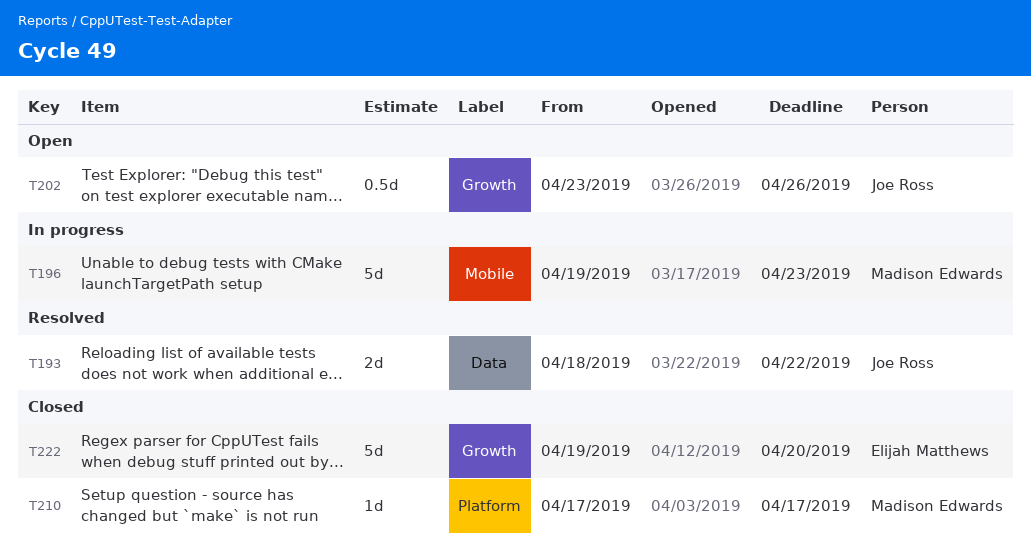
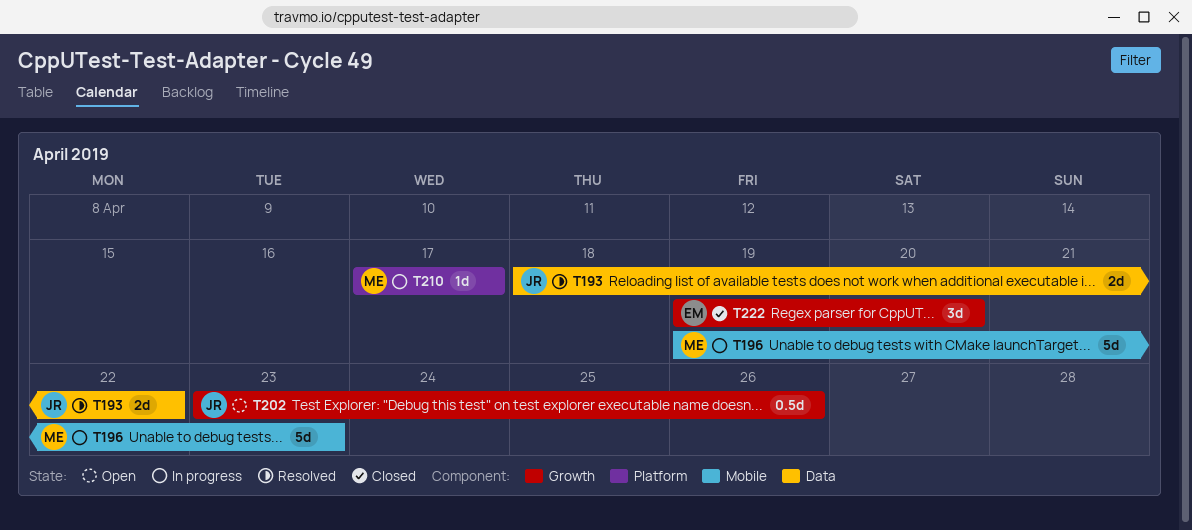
T210, status: Closed -> In progress
T222, estimate: 5d -> 3d

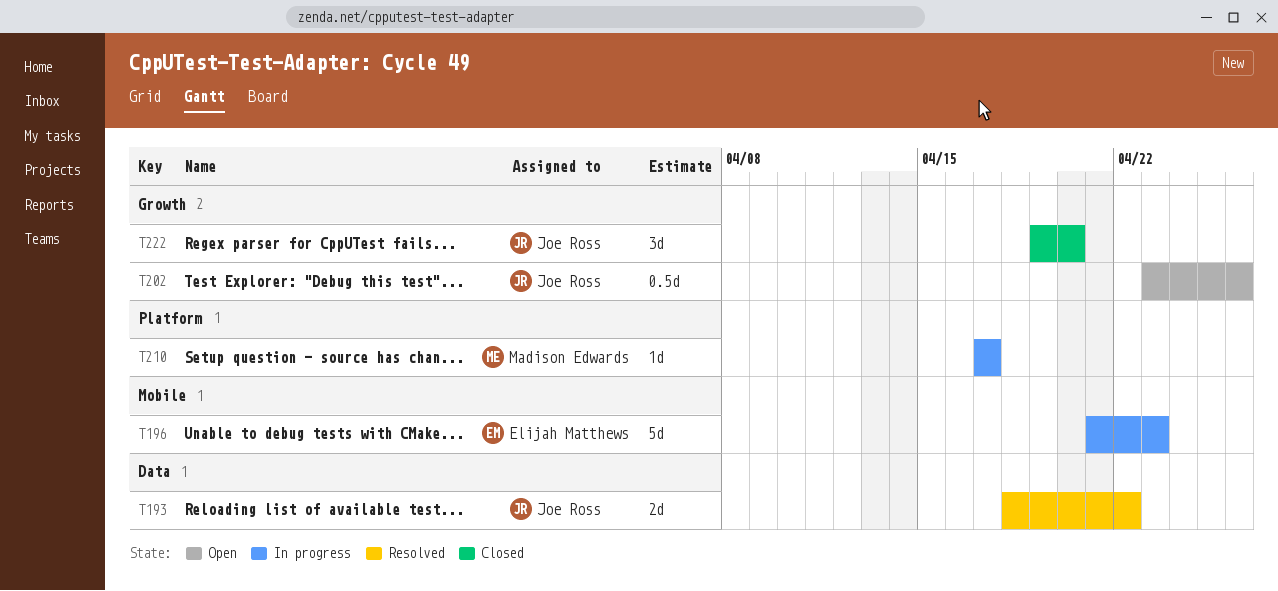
T196, owner: Madison Edwards -> Elijah Matthews
T196, start: Apr 19 -> Apr 21
T222, owner: Elijah Matthews -> Joe Ross

